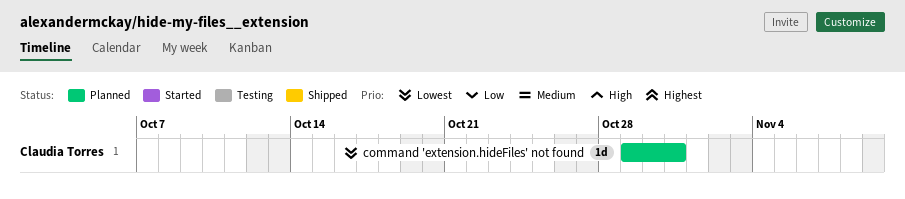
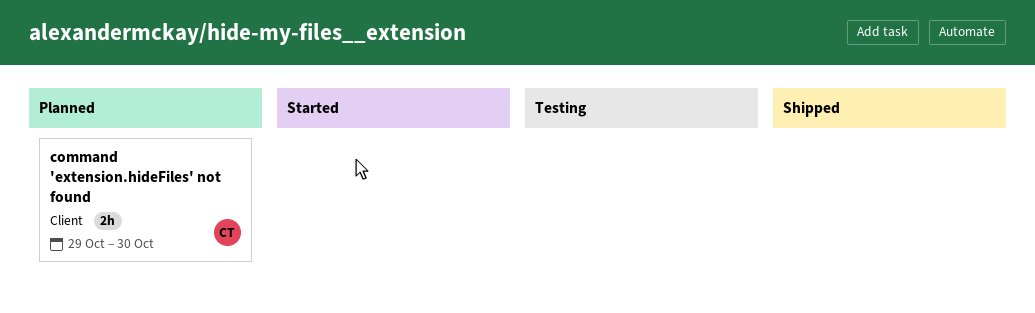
command 'extension.hideFiles' not found, estimate: 1d -> 2h
command 'extension.hideFiles' not found, due: Oct 31 -> Oct 30

